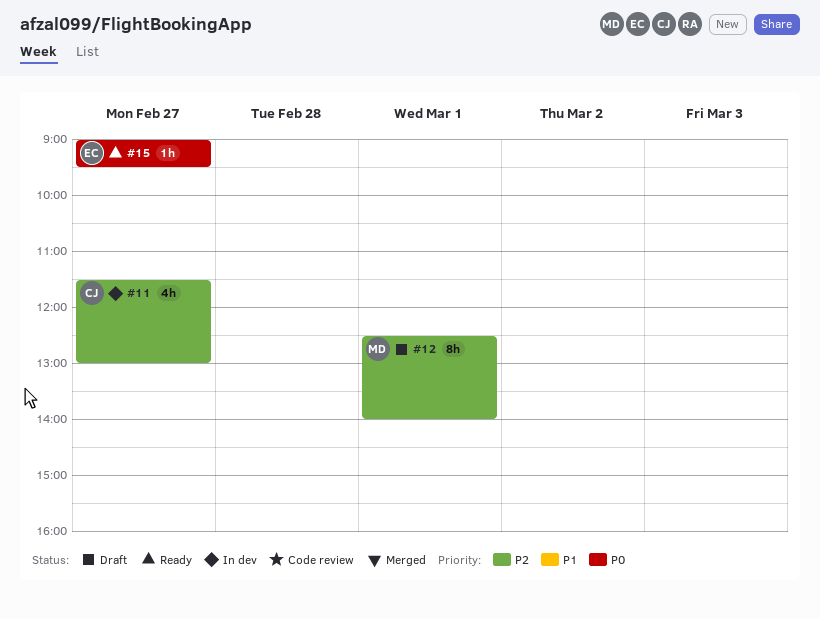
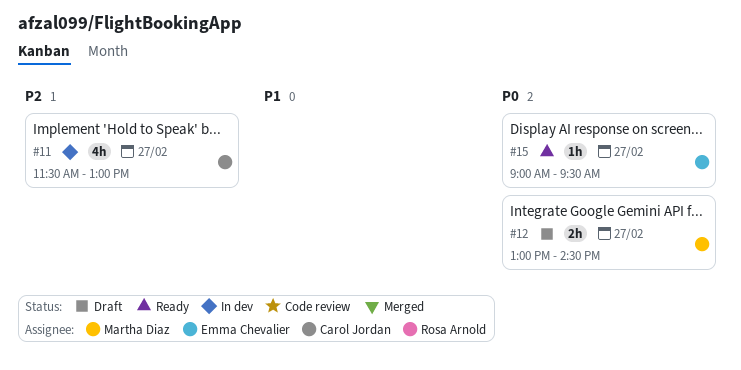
#12, priority: P2 -> P0
#12, estimate: 8h -> 2h
#12, day: Mar 1 -> Feb 27
#12, begins: 12:30 -> 13:00
#12, ends: 14:00 -> 14:30

